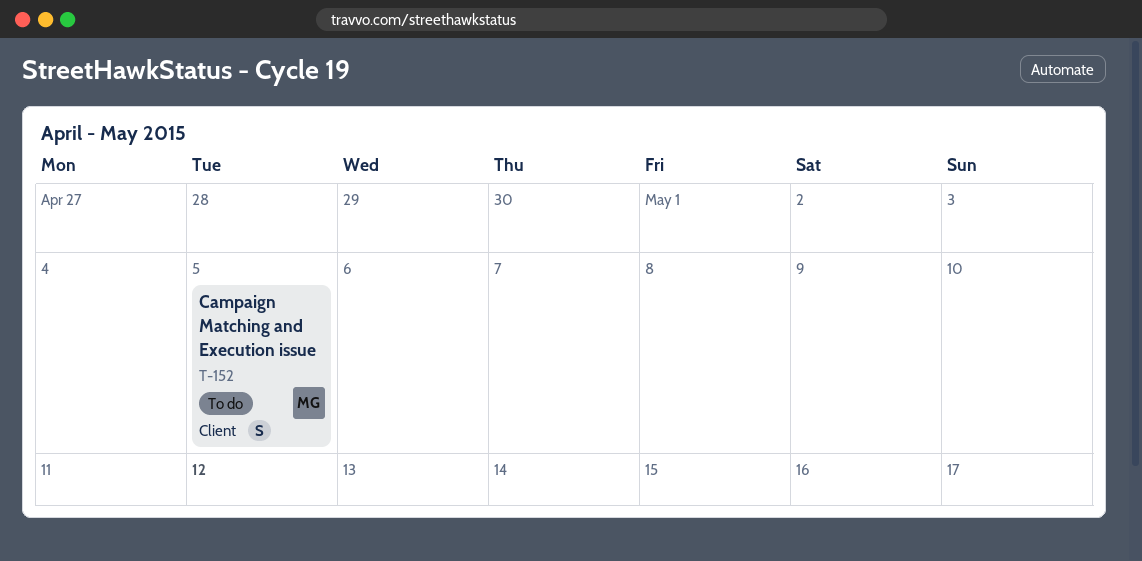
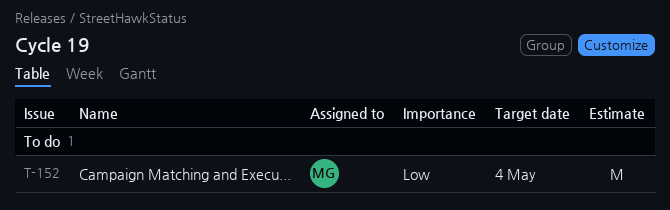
T-152, estimate: S -> M
T-152, due: May 5 -> May 4

